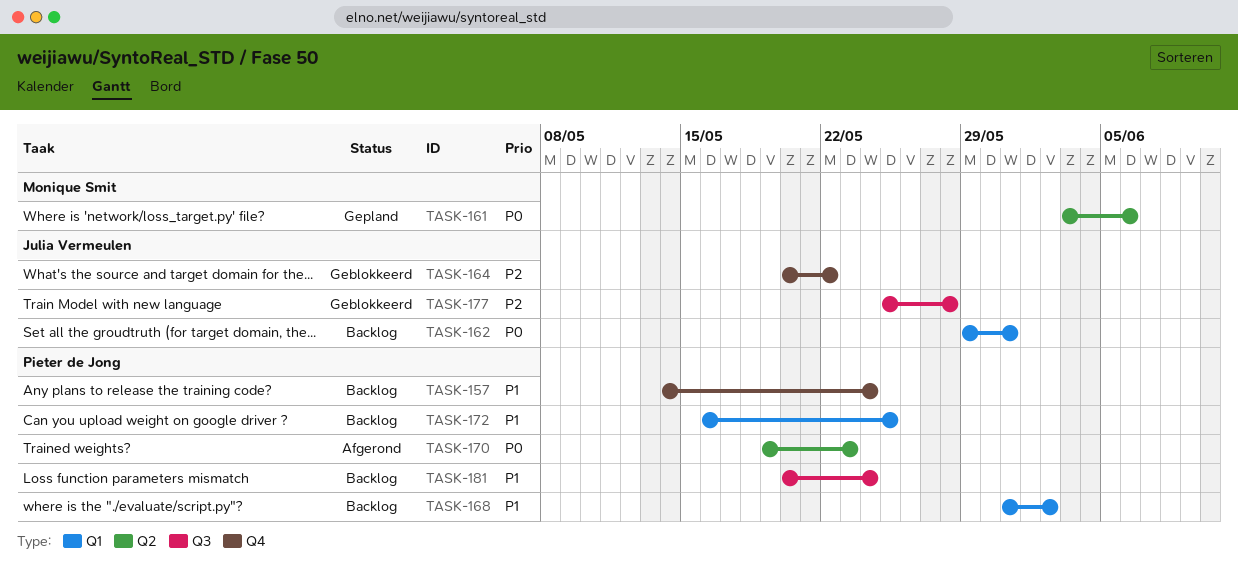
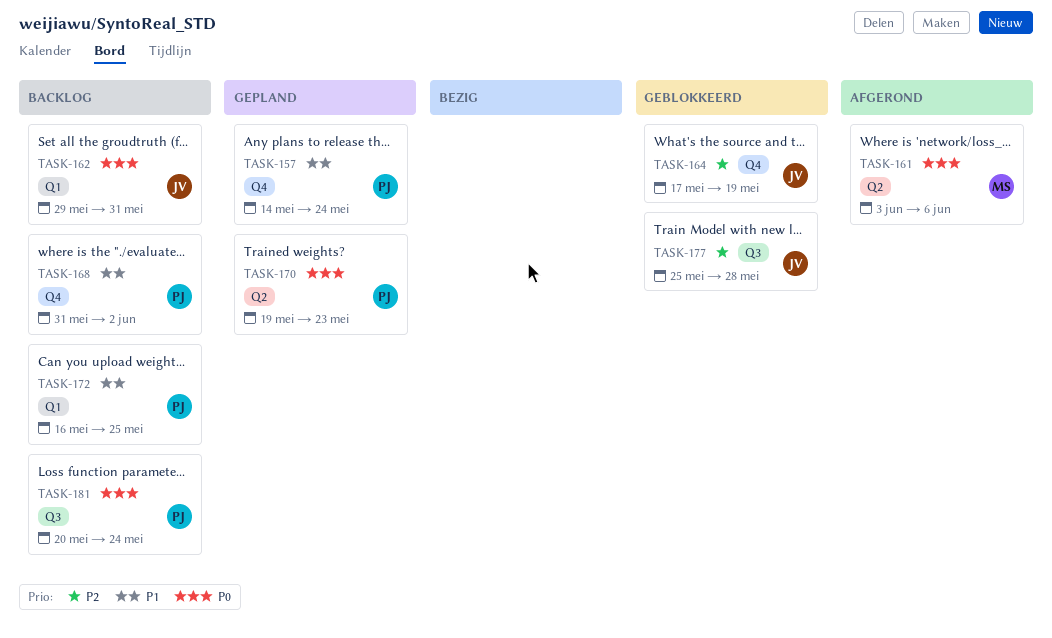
TASK-157, status: Backlog -> Gepland
TASK-161, status: Gepland -> Afgerond
TASK-164, start: May 20 -> May 17
TASK-164, due: May 22 -> May 19
TASK-168, label: Q1 -> Q4
TASK-170, status: Afgerond -> Gepland
TASK-181, priority: P1 -> P0

